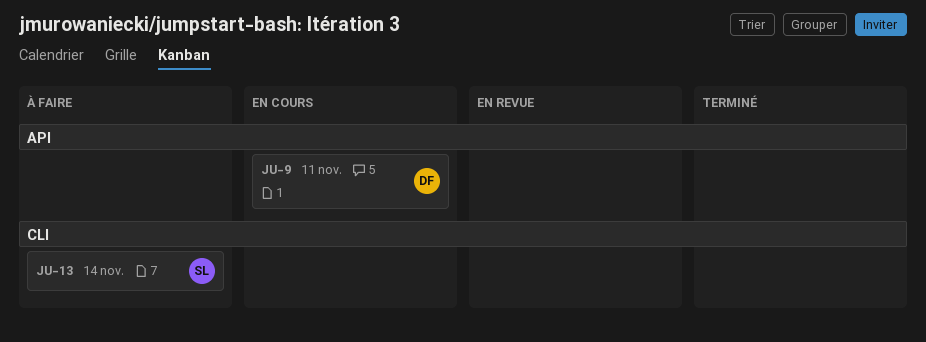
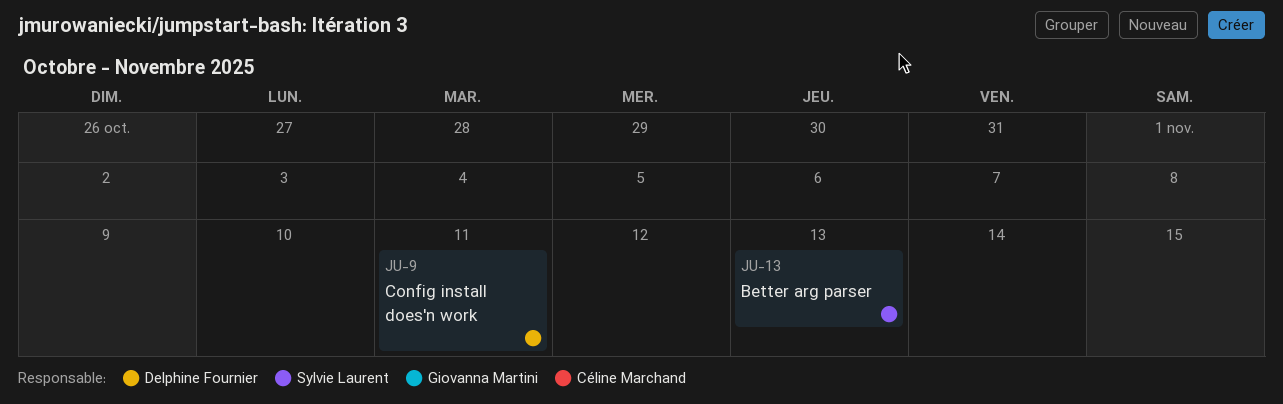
JU-13, due: Nov 14 -> Nov 13

